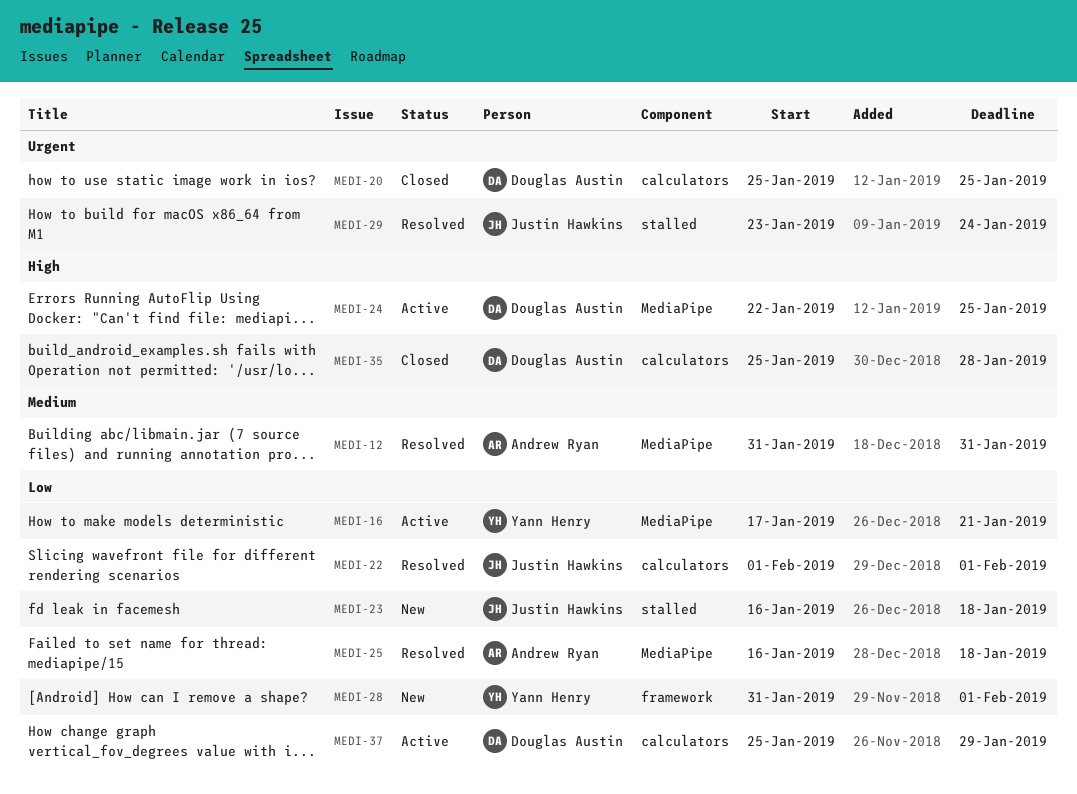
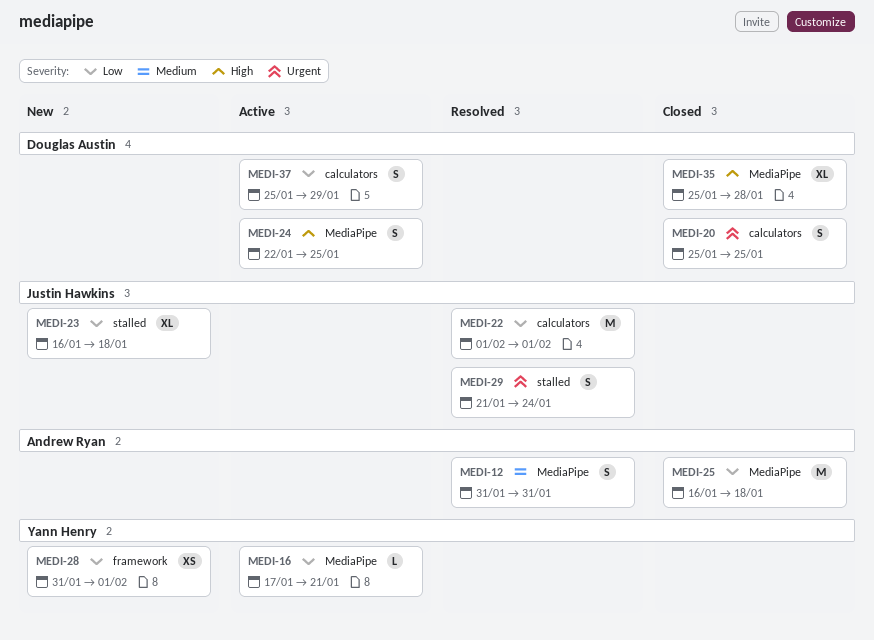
MEDI-25, status: Resolved -> Closed
MEDI-29, start: Jan 23 -> Jan 21
MEDI-35, label: calculators -> MediaPipe

